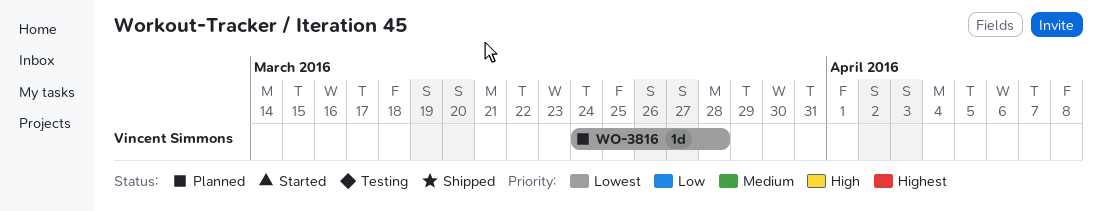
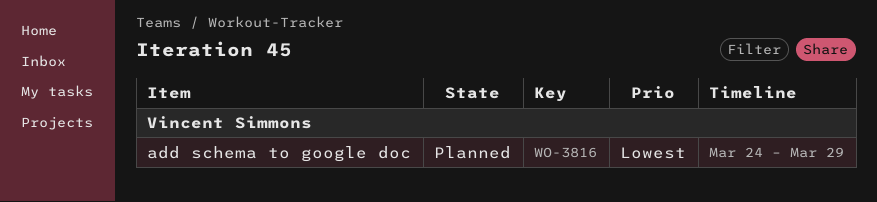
WO-3816, due: Mar 28 -> Mar 29

